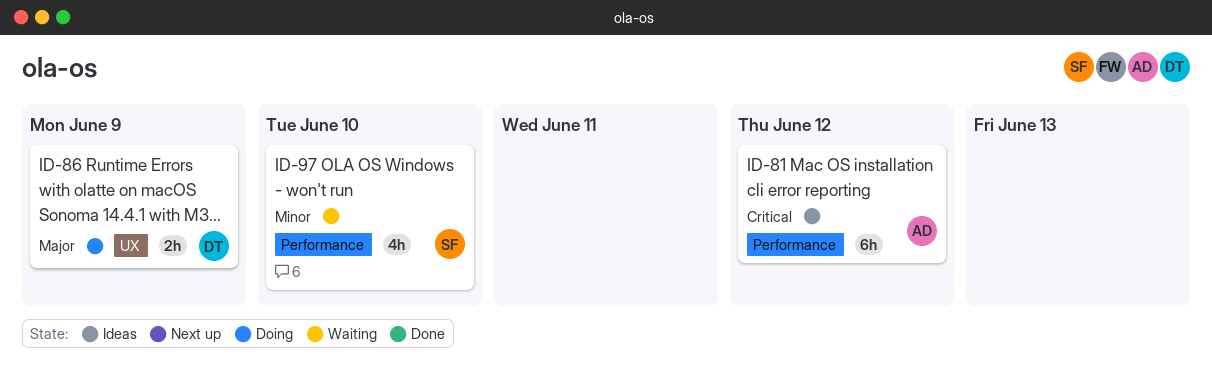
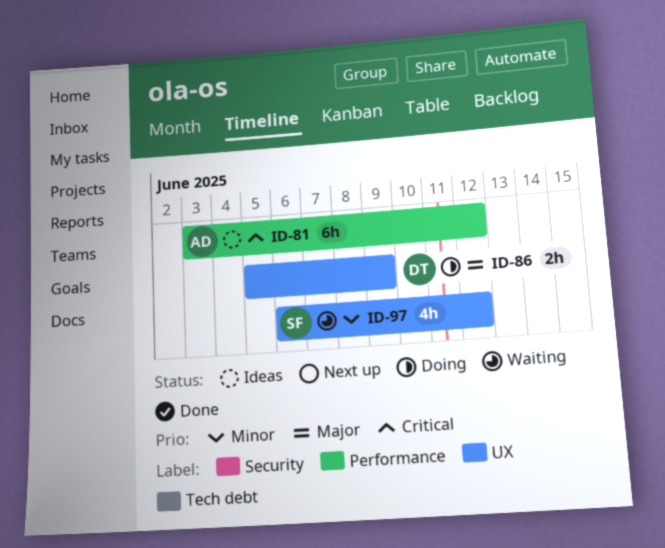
ID-97, label: Performance -> UX
ID-97, due: Jun 10 -> Jun 12

